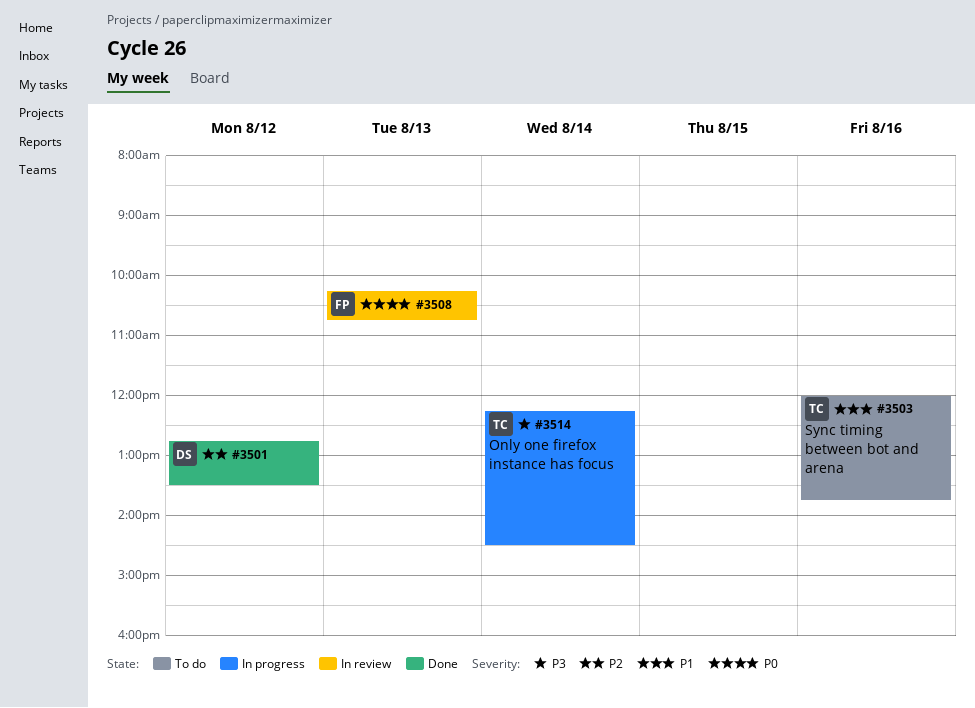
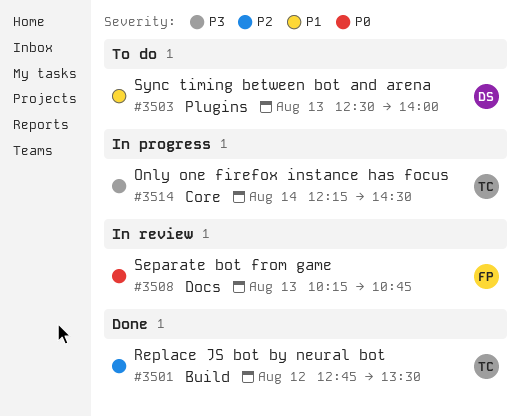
#3501, owner: DS -> TC
#3503, owner: TC -> DS
#3503, day: Aug 16 -> Aug 13
#3503, begins: 12:00 -> 12:30
#3503, ends: 13:45 -> 14:00

